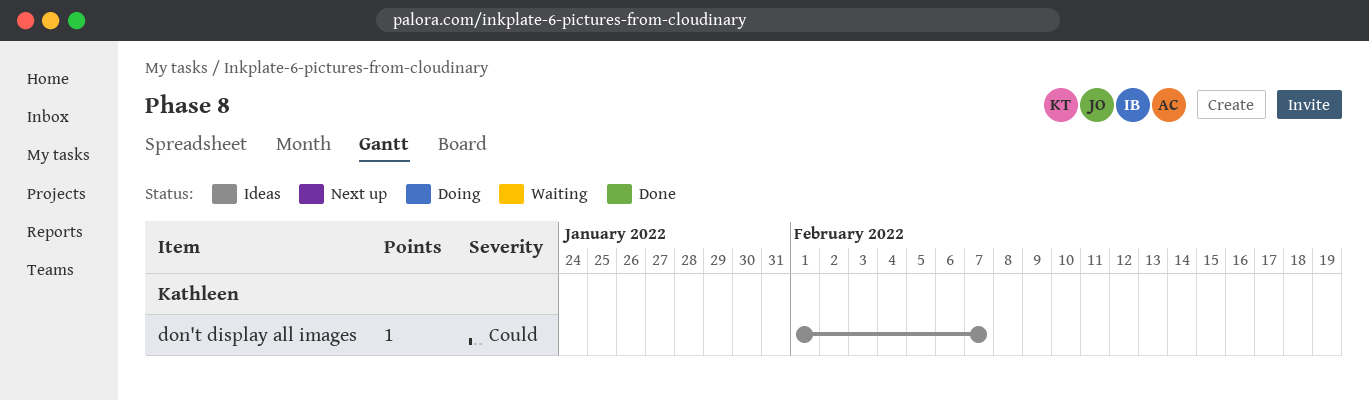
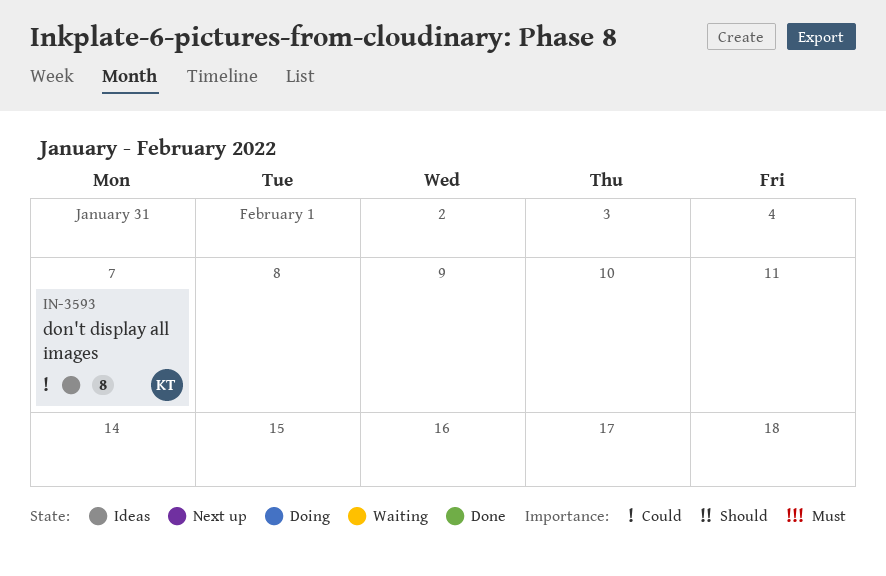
don't display all images, estimate: 1 -> 8

